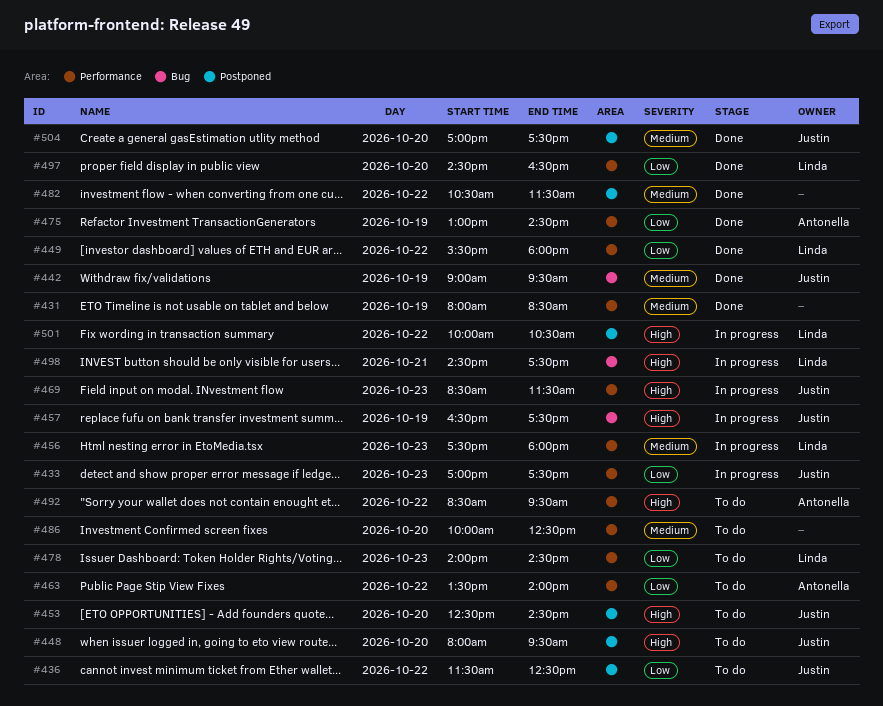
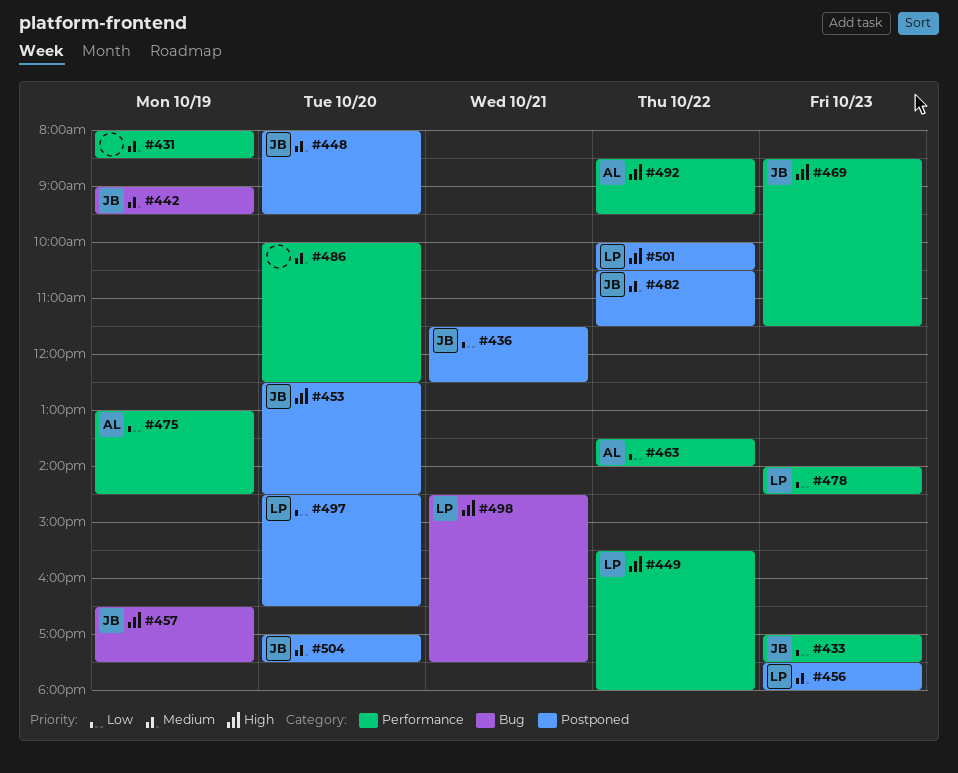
#436, day: Oct 22 -> Oct 21
#448, priority: High -> Medium
#449, priority: Low -> High
#456, label: Performance -> Postponed
#482, owner: none -> Justin
#497, label: Performance -> Postponed

